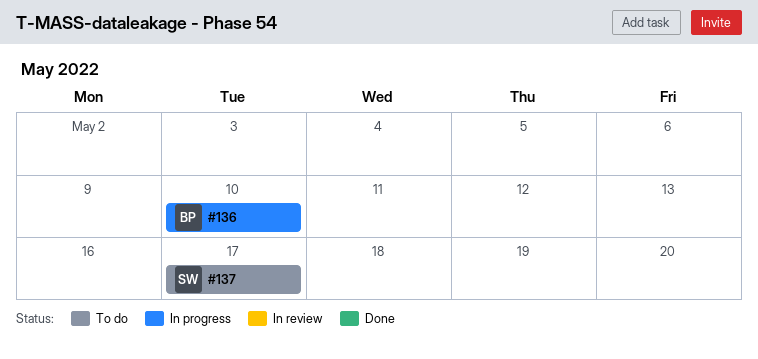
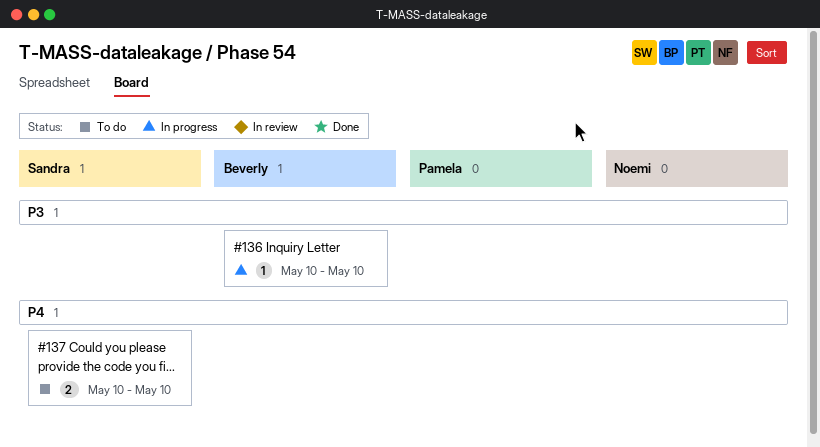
#137, start: May 17 -> May 10
#137, due: May 17 -> May 10

